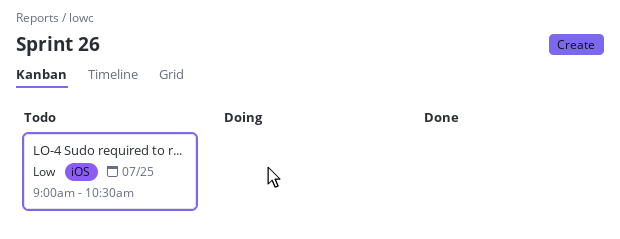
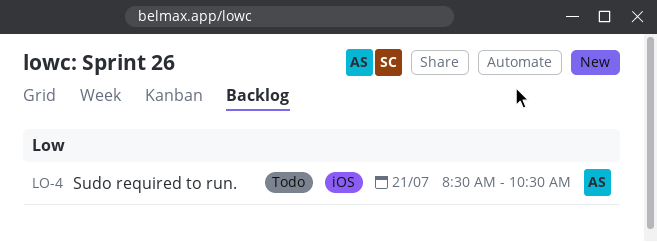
LO-4, day: Jul 25 -> Jul 21
LO-4, begins: 09:00 -> 08:30

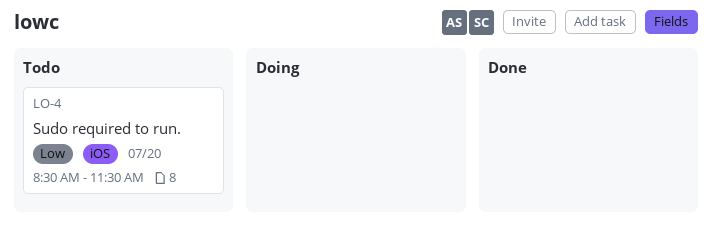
LO-4, day: Jul 21 -> Jul 20
LO-4, ends: 10:30 -> 11:30

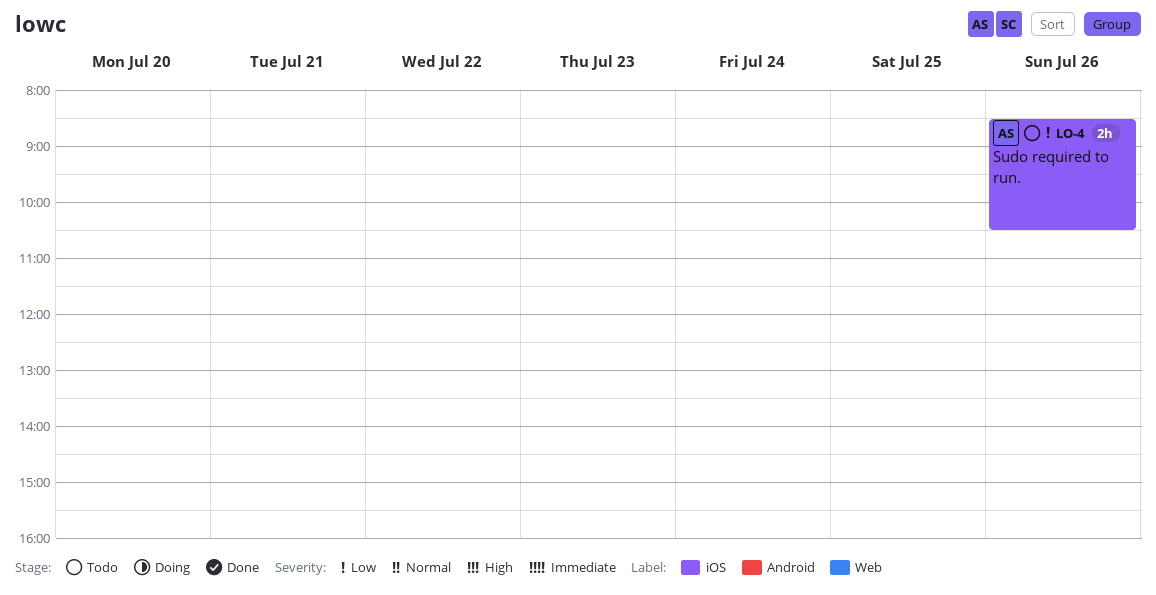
LO-4, day: Jul 20 -> Jul 26
LO-4, ends: 11:30 -> 10:30

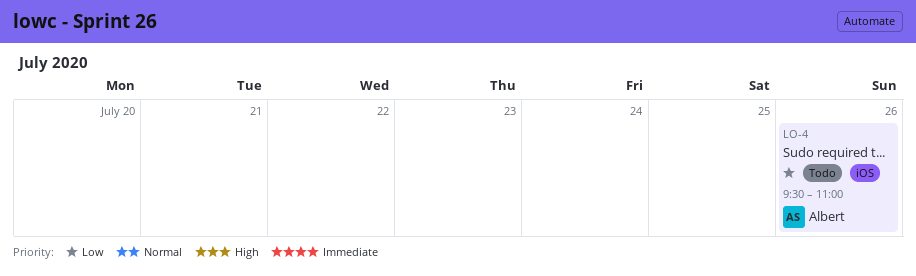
LO-4, begins: 08:30 -> 09:30
LO-4, ends: 10:30 -> 11:00

